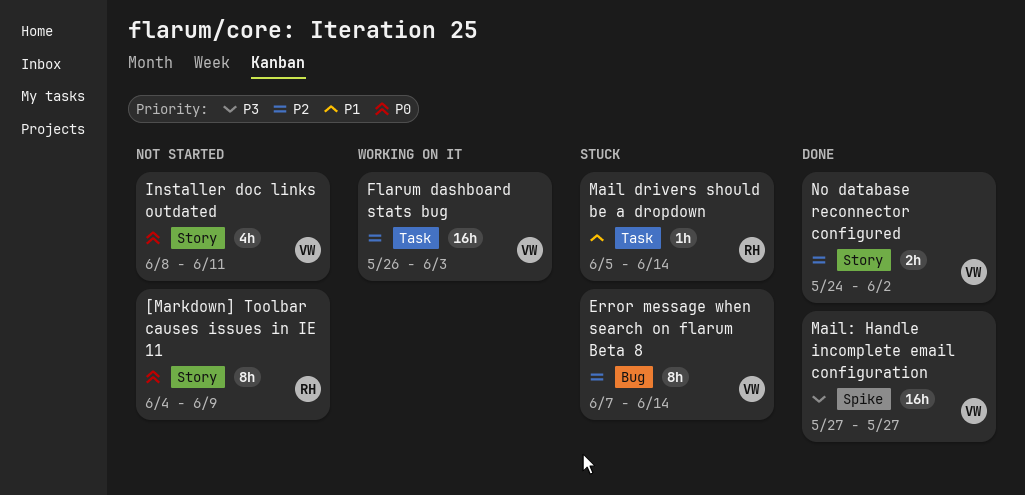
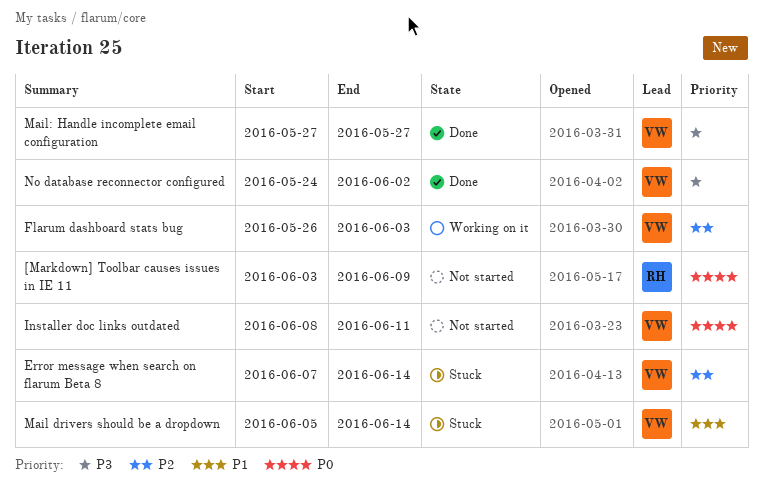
[Markdown] Toolbar causes issues in IE 11, start: Jun 4 -> Jun 3
Mail drivers should be a dropdown, owner: RH -> VW
No database reconnector configured, priority: P2 -> P3

